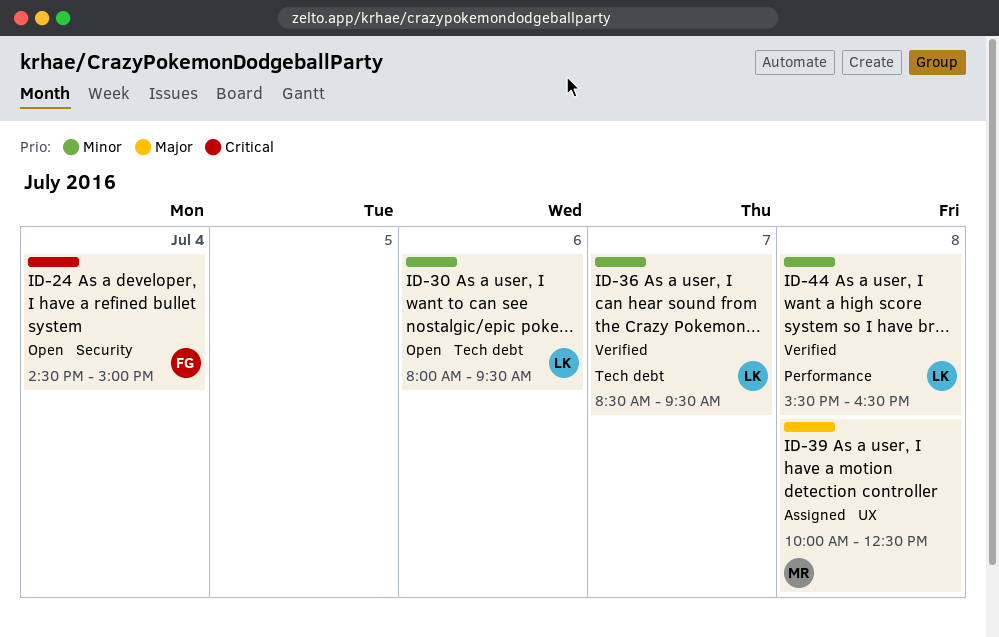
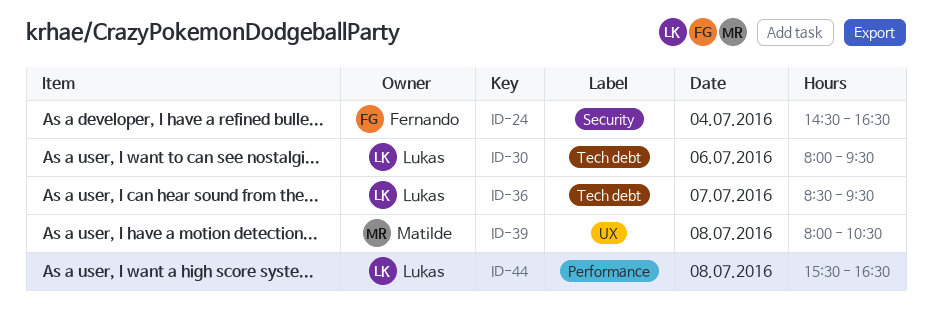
ID-24, ends: 15:00 -> 16:30
ID-39, begins: 10:00 -> 08:00
ID-39, ends: 12:30 -> 10:30

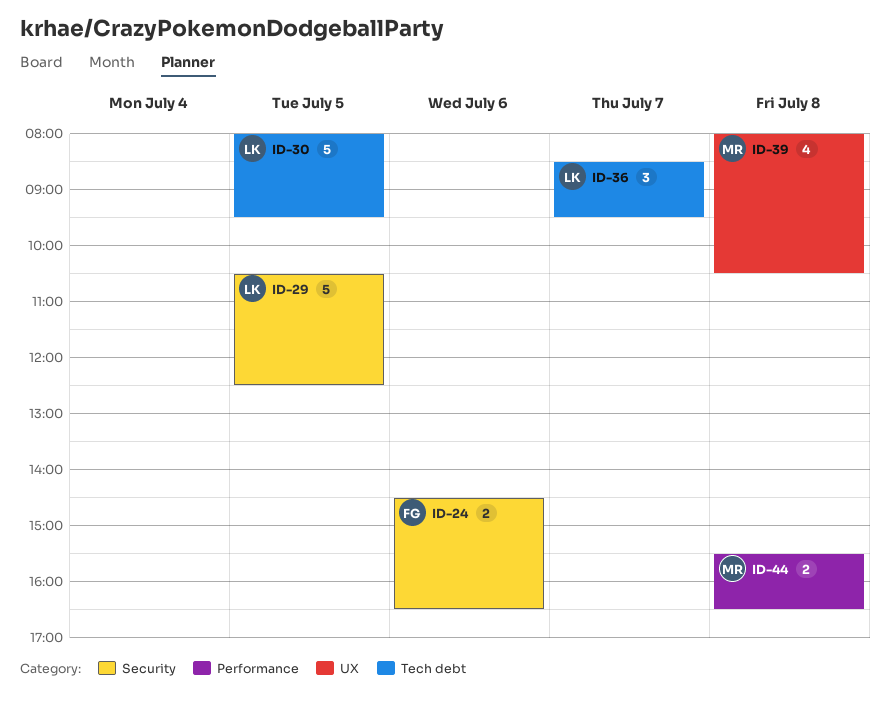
ID-24, day: Jul 4 -> Jul 6
ID-29: none -> present
ID-30, day: Jul 6 -> Jul 5
ID-44, owner: Lukas -> Matilde

